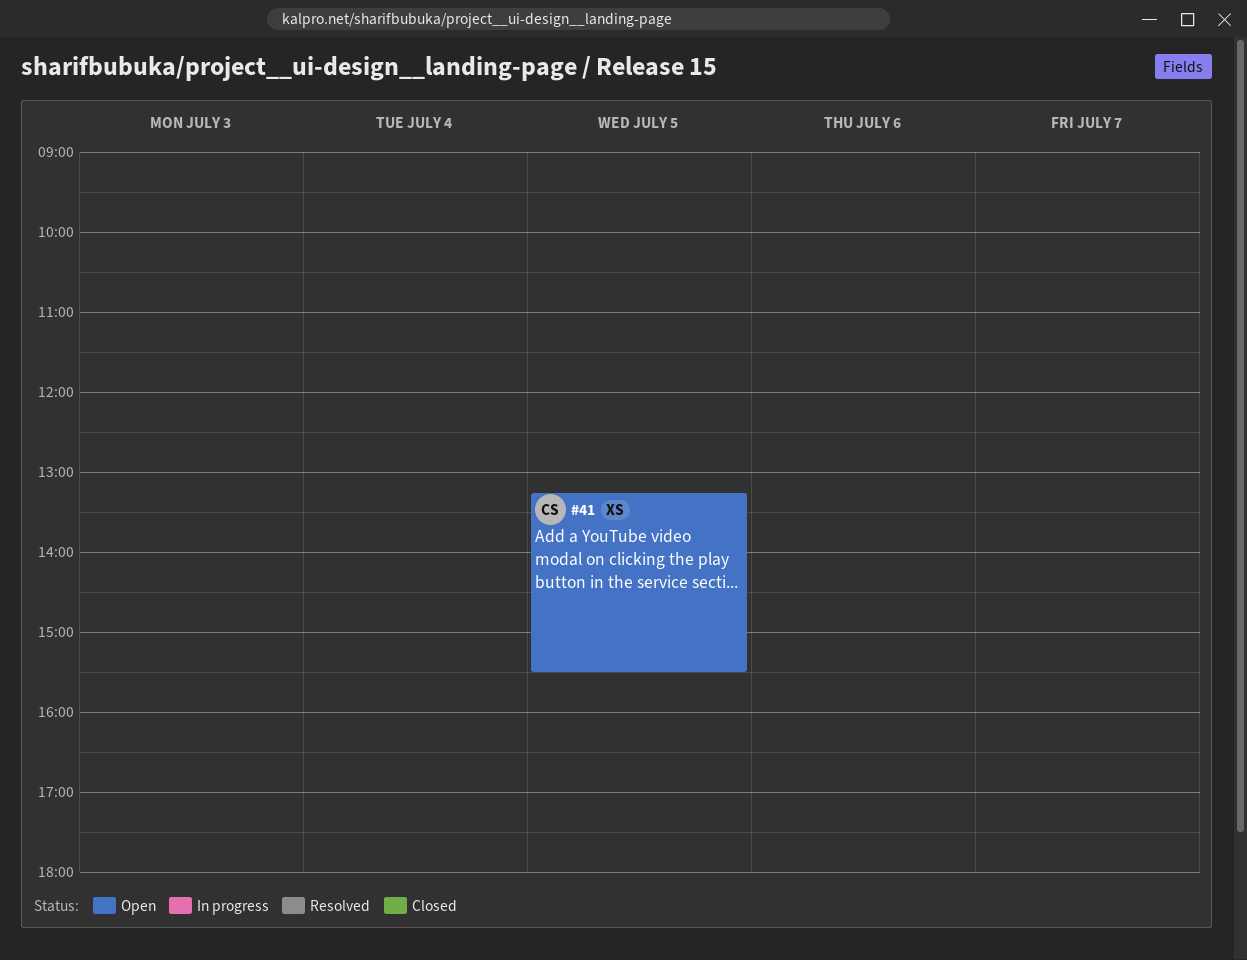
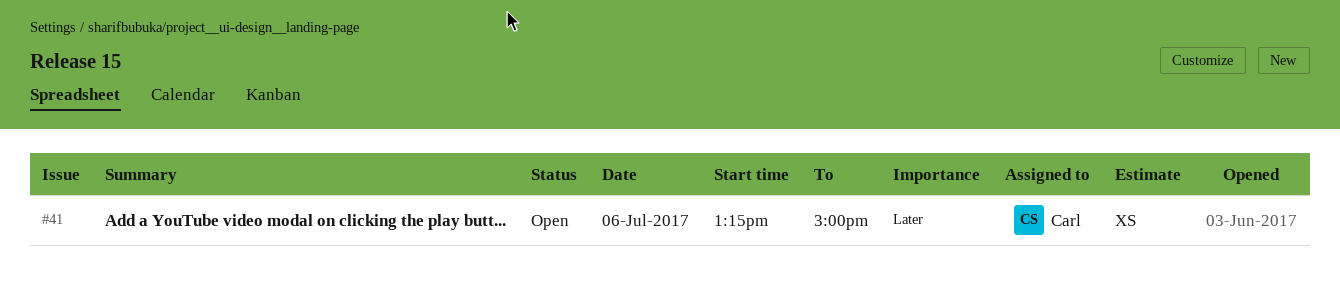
#41, day: Jul 5 -> Jul 6
#41, ends: 15:30 -> 15:00

